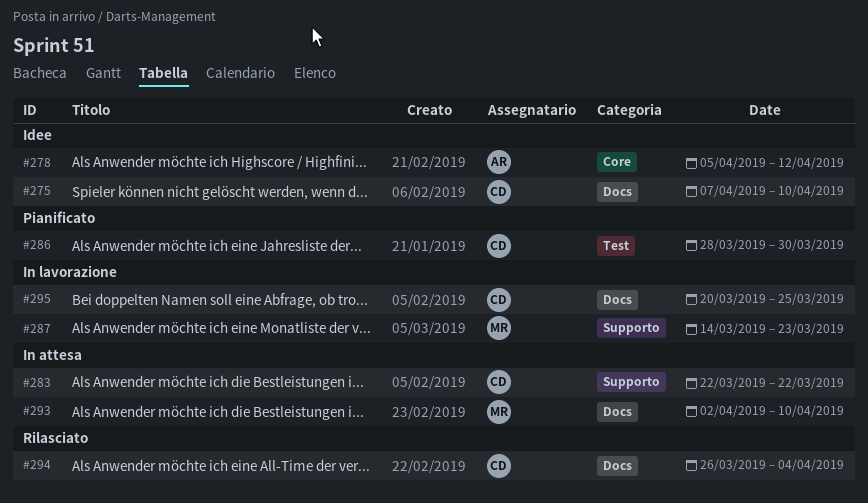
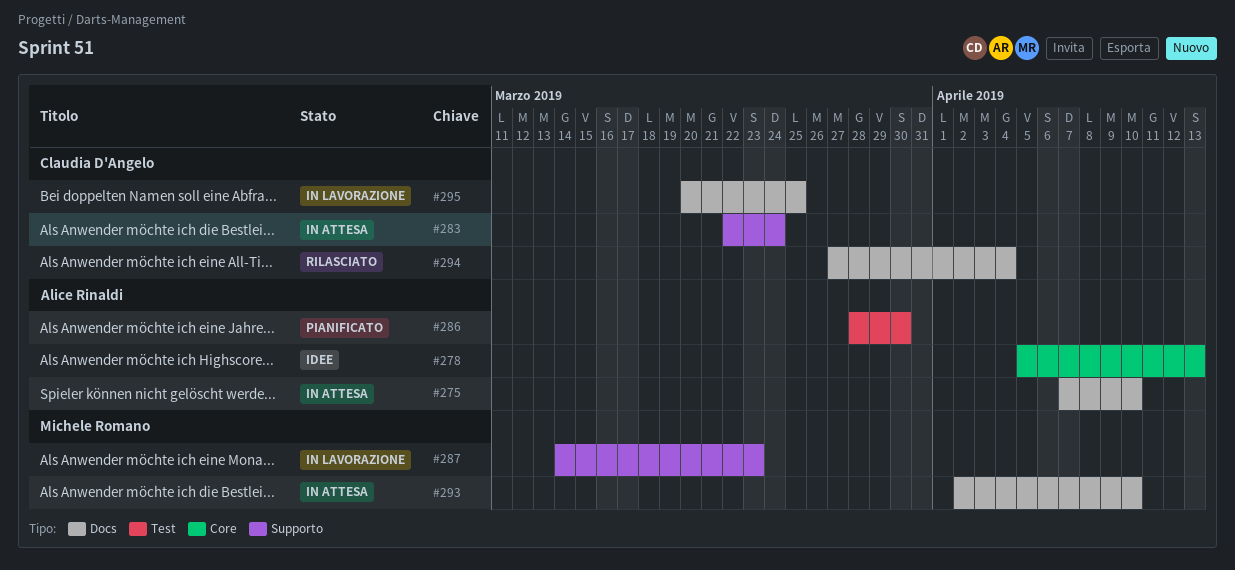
#275, status: Idee -> In attesa
#275, owner: Claudia D'Angelo -> Alice Rinaldi
#278, due: Apr 12 -> Apr 13
#283, due: Mar 22 -> Mar 24
#286, owner: Claudia D'Angelo -> Alice Rinaldi
#294, start: Mar 26 -> Mar 27

